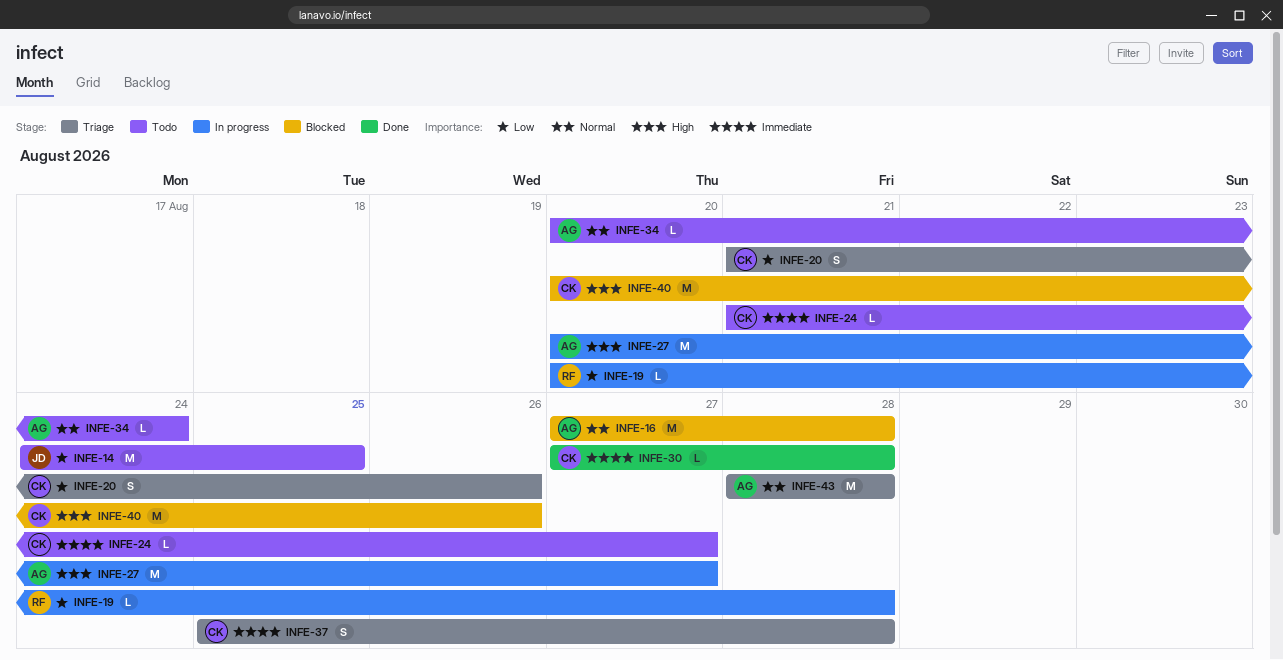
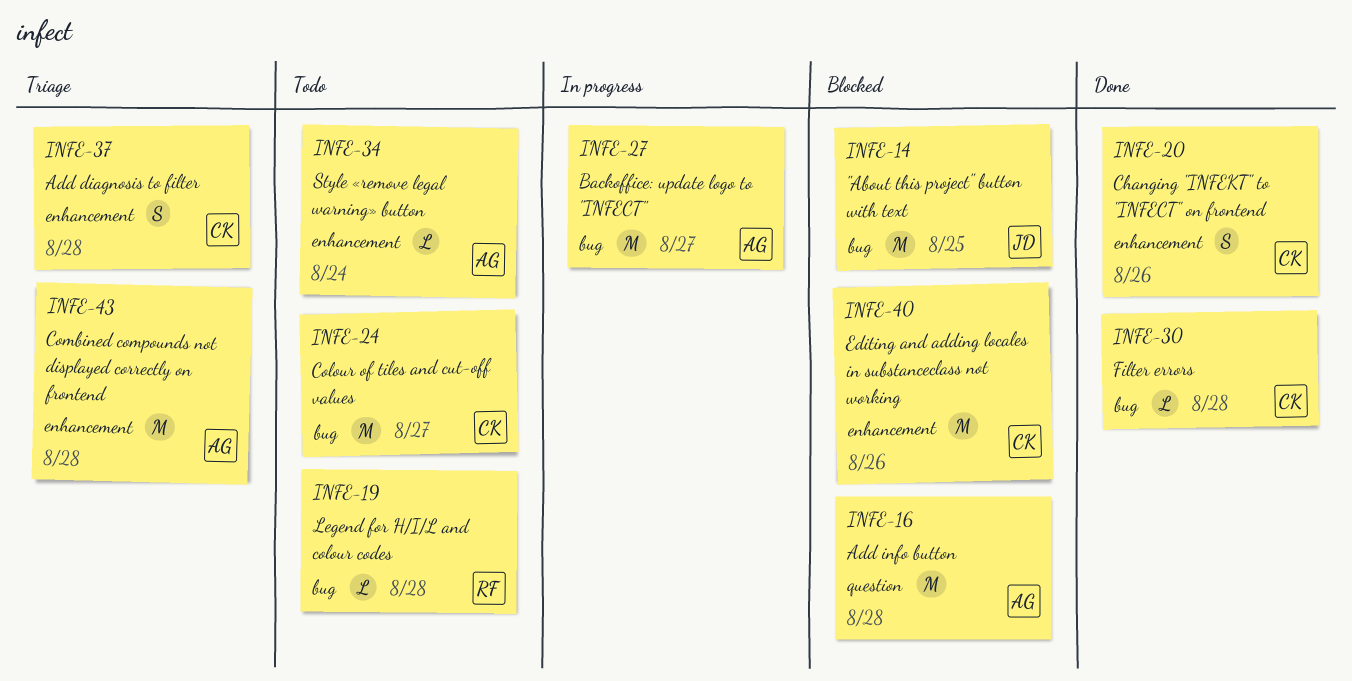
INFE-14, status: Todo -> Blocked
INFE-19, status: In progress -> Todo
INFE-20, status: Triage -> Done
INFE-24, estimate: L -> M

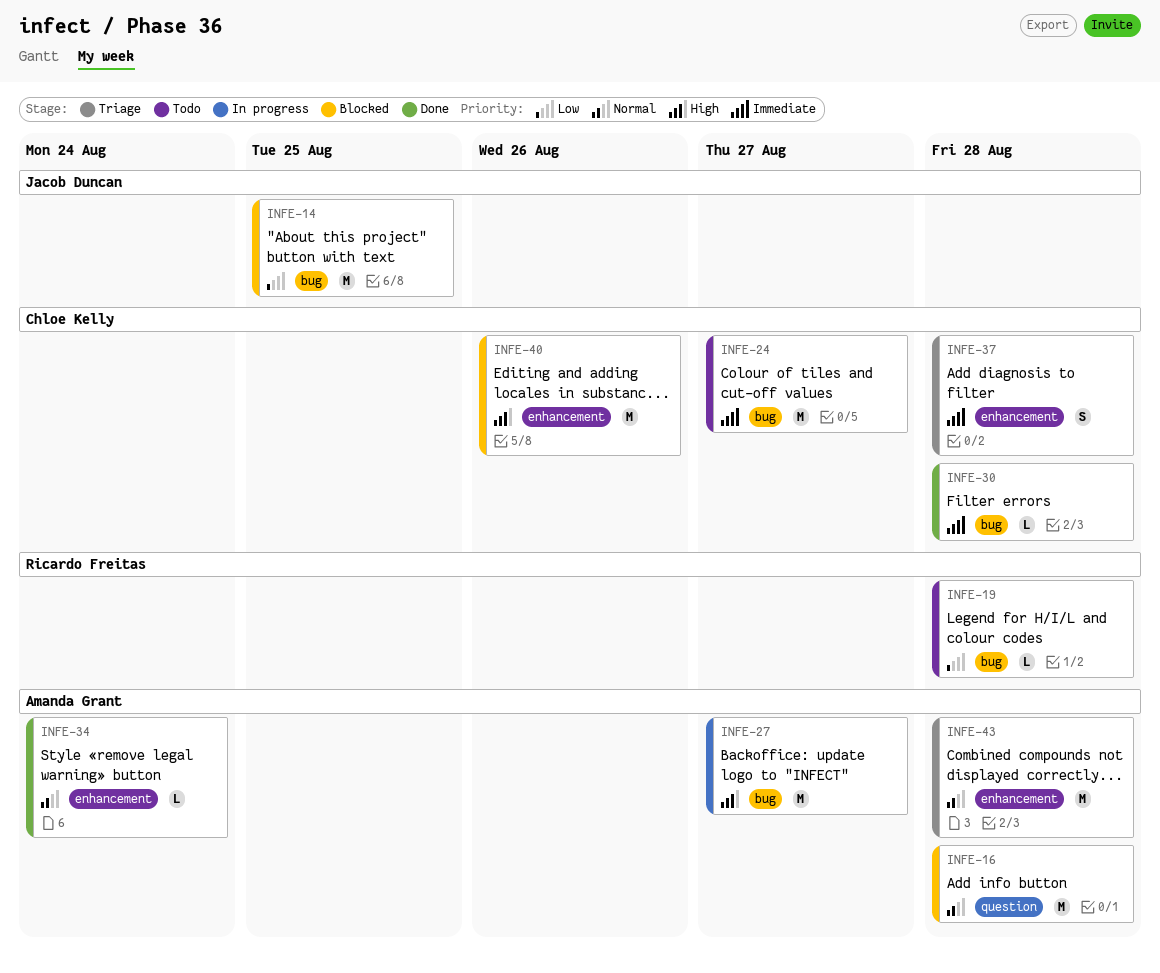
INFE-20: present -> none
INFE-34, status: Todo -> Done

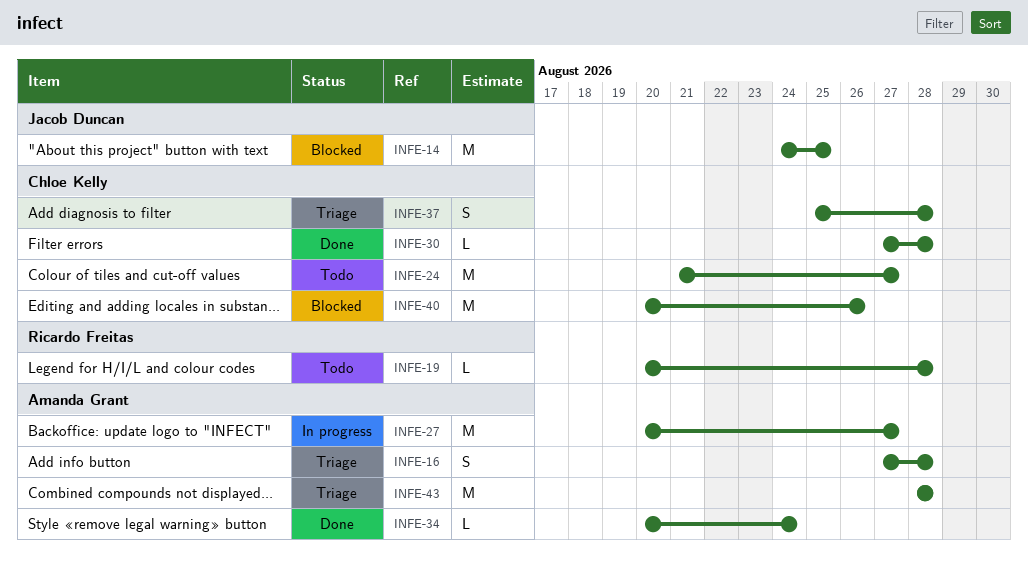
INFE-16, status: Blocked -> Triage
INFE-16, estimate: M -> S

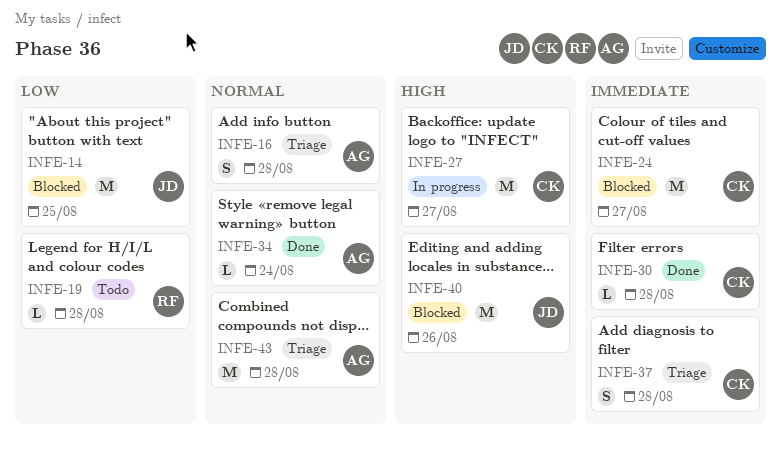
INFE-24, status: Todo -> Blocked
INFE-27, owner: Amanda Grant -> Chloe Kelly
INFE-40, owner: Chloe Kelly -> Jacob Duncan

